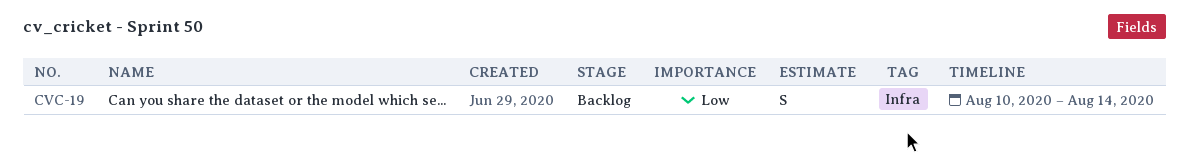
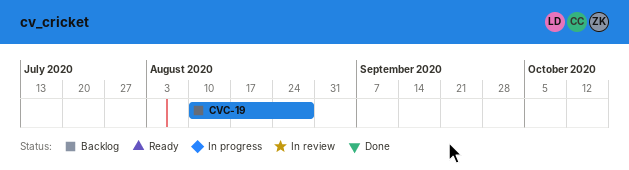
CVC-19, due: Aug 14 -> Aug 28

